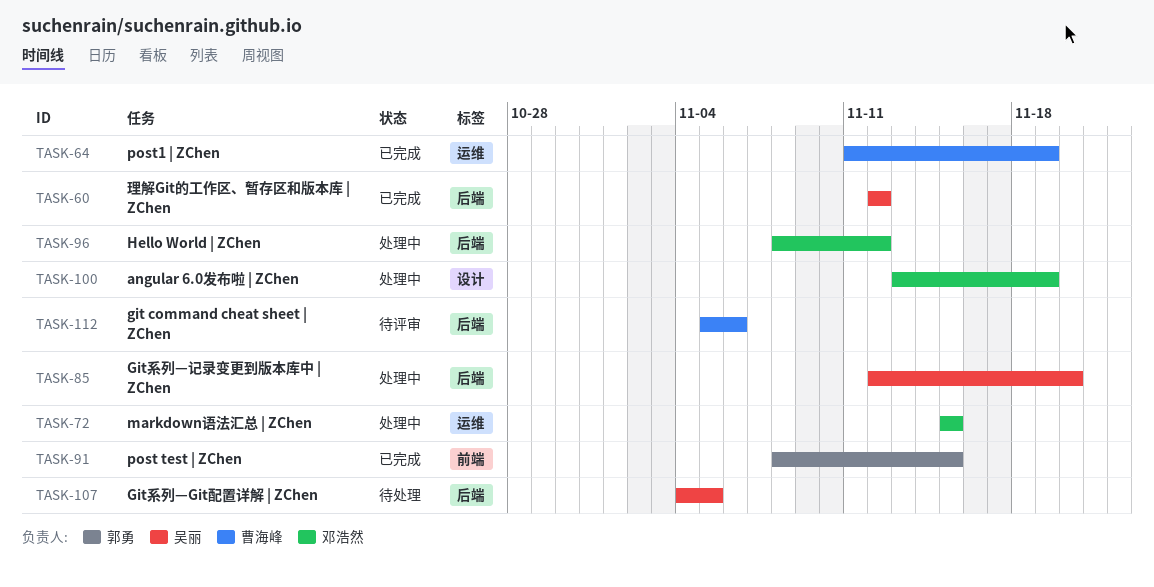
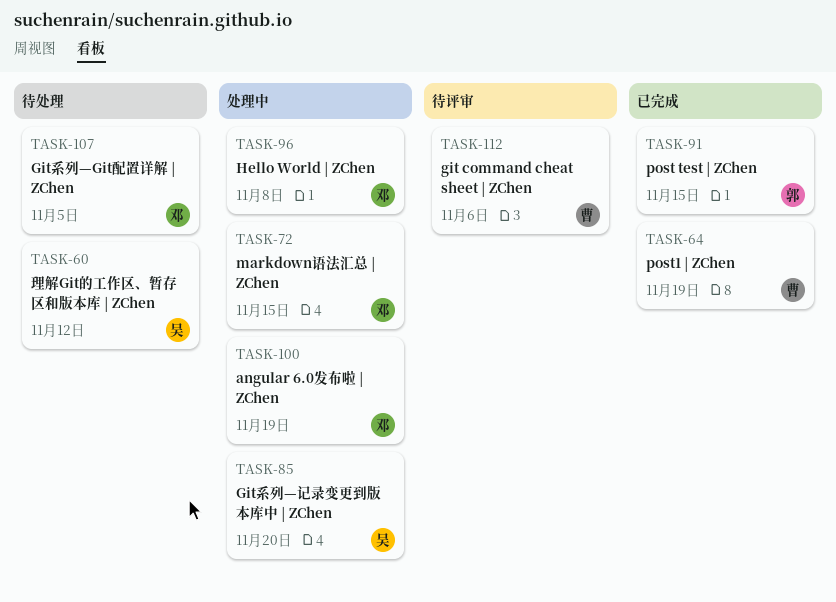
TASK-60, status: 已完成 -> 待处理
TASK-96, due: Nov 12 -> Nov 8
TASK-107, owner: 吴丽 -> 邓浩然

